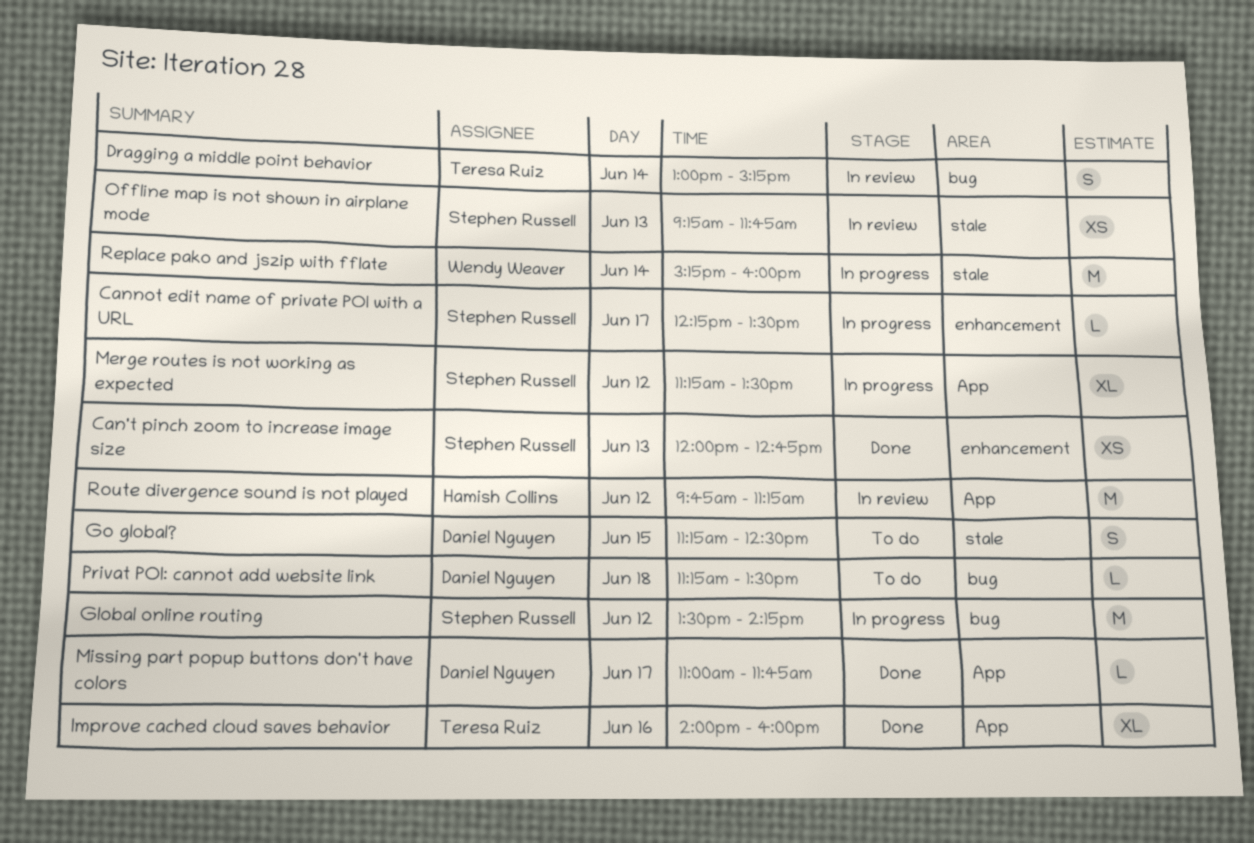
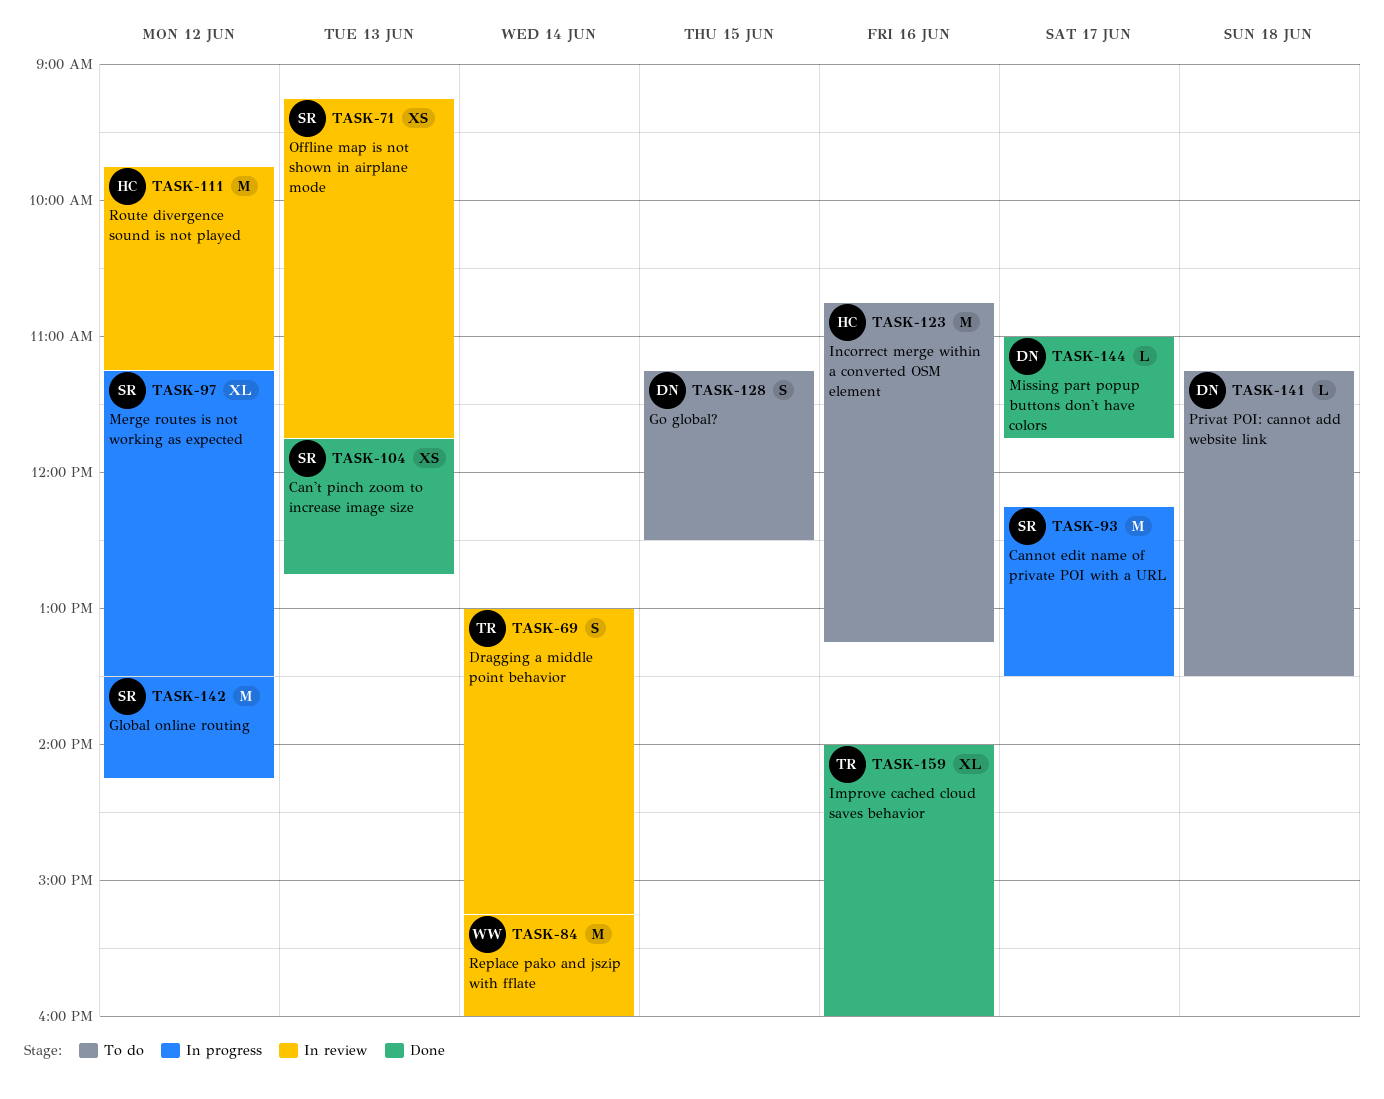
Can't pinch zoom to increase image size, begins: 12:00 -> 11:45
Cannot edit name of private POI with a URL, estimate: L -> M
Incorrect merge within a converted OSM element: none -> present
Replace pako and jszip with fflate, status: In progress -> In review

